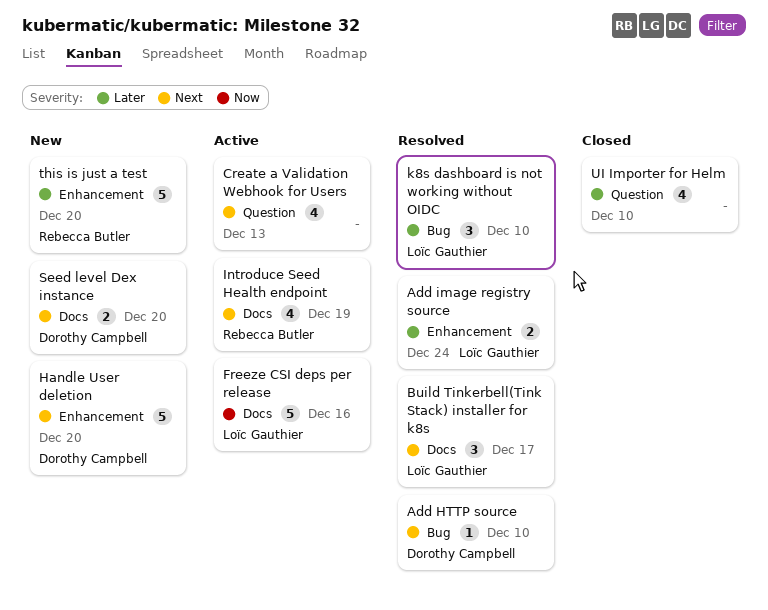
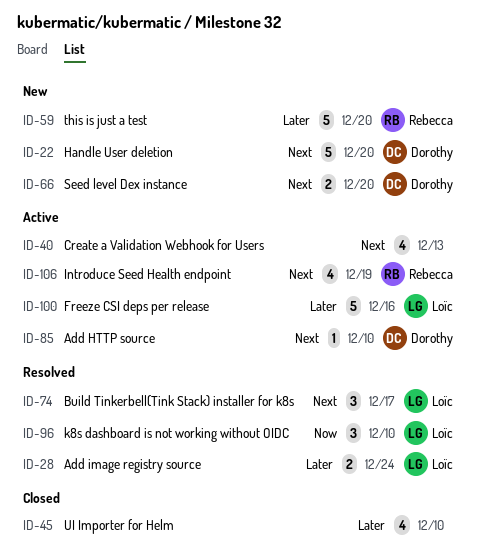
Add HTTP source, status: Resolved -> Active
Freeze CSI deps per release, priority: Now -> Later
k8s dashboard is not working without OIDC, priority: Later -> Now

